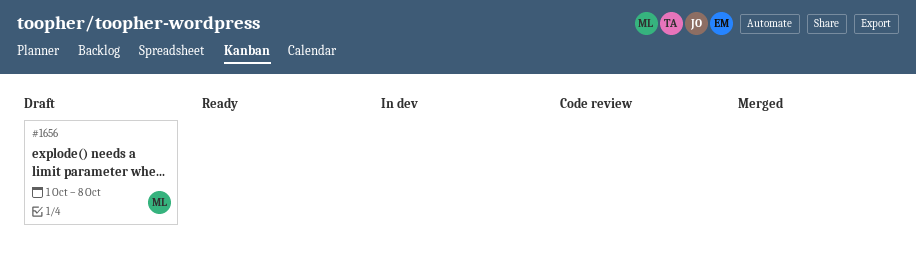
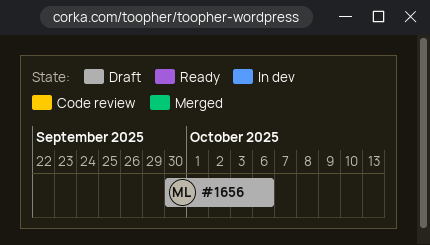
#1656, start: Oct 1 -> Sep 30
#1656, due: Oct 8 -> Oct 6

